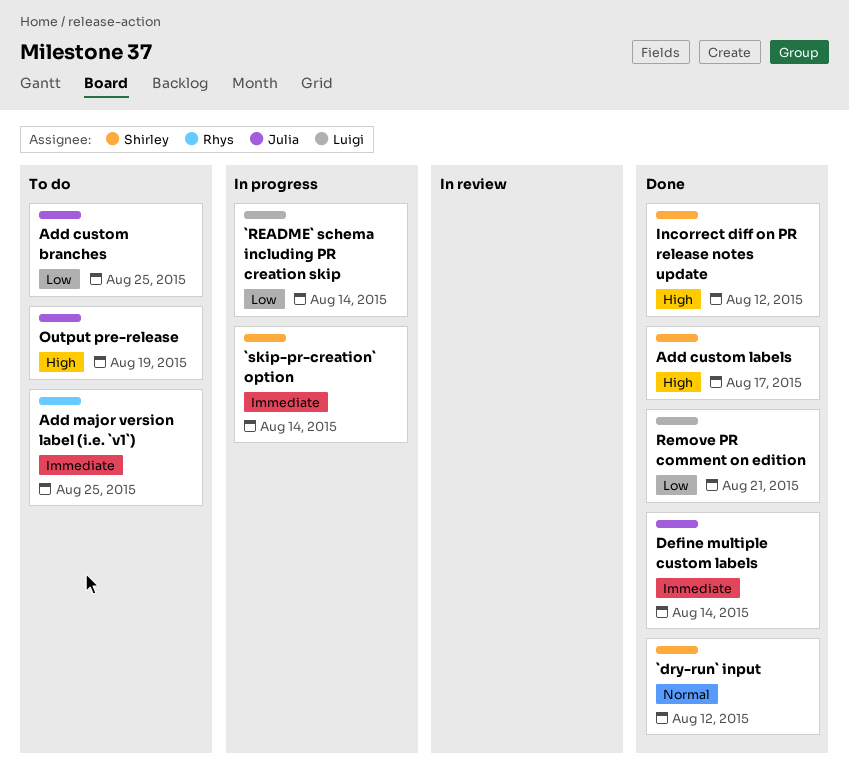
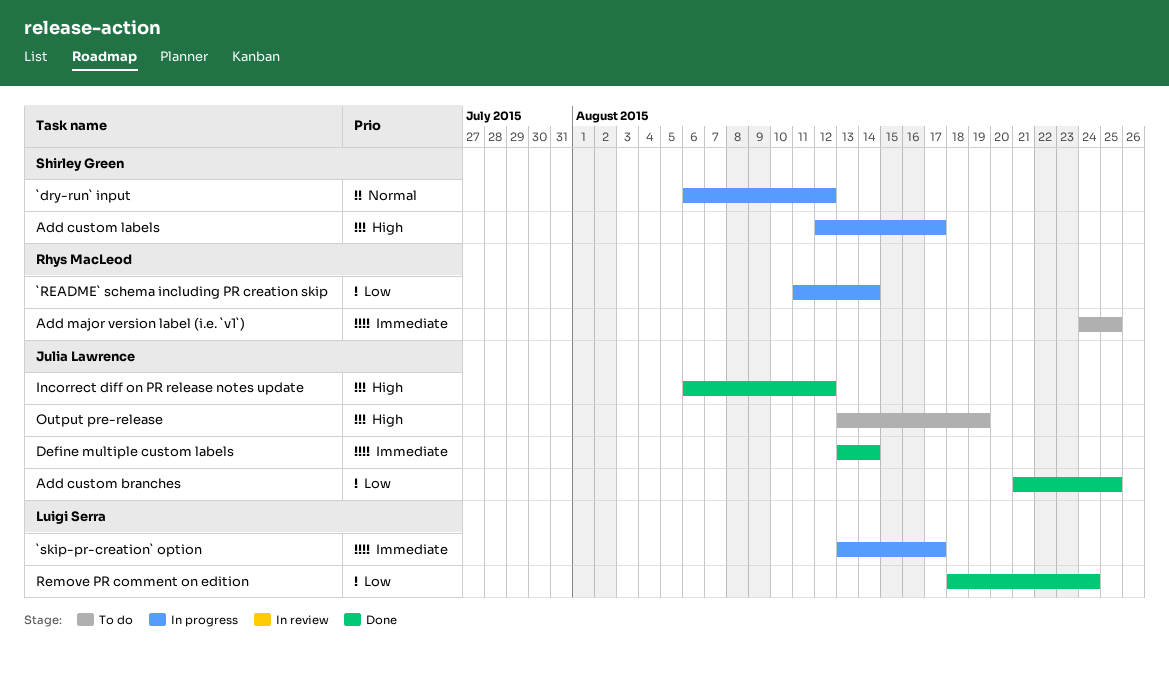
`dry-run` input, status: Done -> In progress
`README` schema including PR creation skip, owner: Luigi Serra -> Rhys MacLeod
`skip-pr-creation` option, owner: Shirley Green -> Luigi Serra
`skip-pr-creation` option, due: Aug 14 -> Aug 17
Add custom branches, status: To do -> Done
Add custom labels, status: Done -> In progress
Incorrect diff on PR release notes update, owner: Shirley Green -> Julia Lawrence
Remove PR comment on edition, due: Aug 21 -> Aug 24

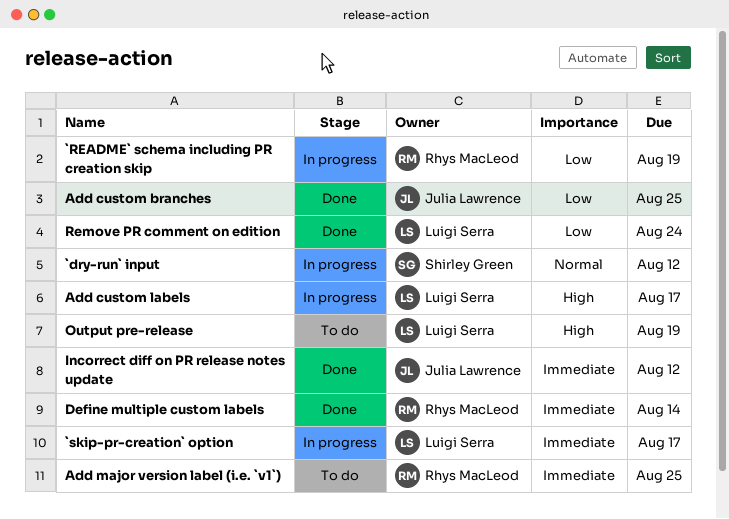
`README` schema including PR creation skip, due: Aug 14 -> Aug 19
Add custom labels, owner: Shirley Green -> Luigi Serra
Define multiple custom labels, owner: Julia Lawrence -> Rhys MacLeod
Incorrect diff on PR release notes update, priority: High -> Immediate
Output pre-release, owner: Julia Lawrence -> Luigi Serra

